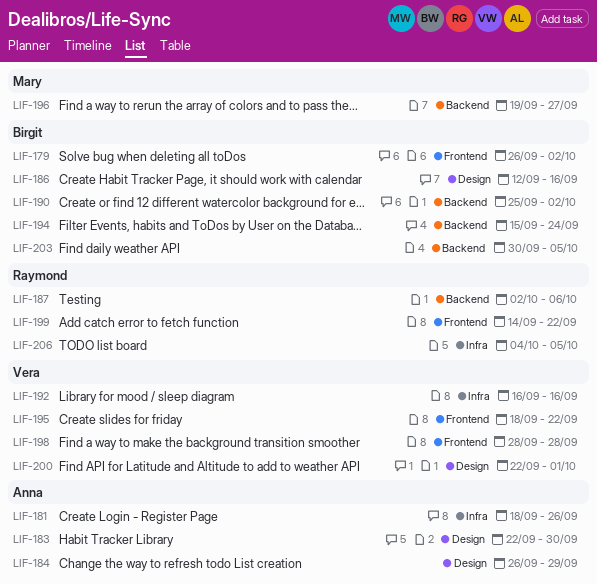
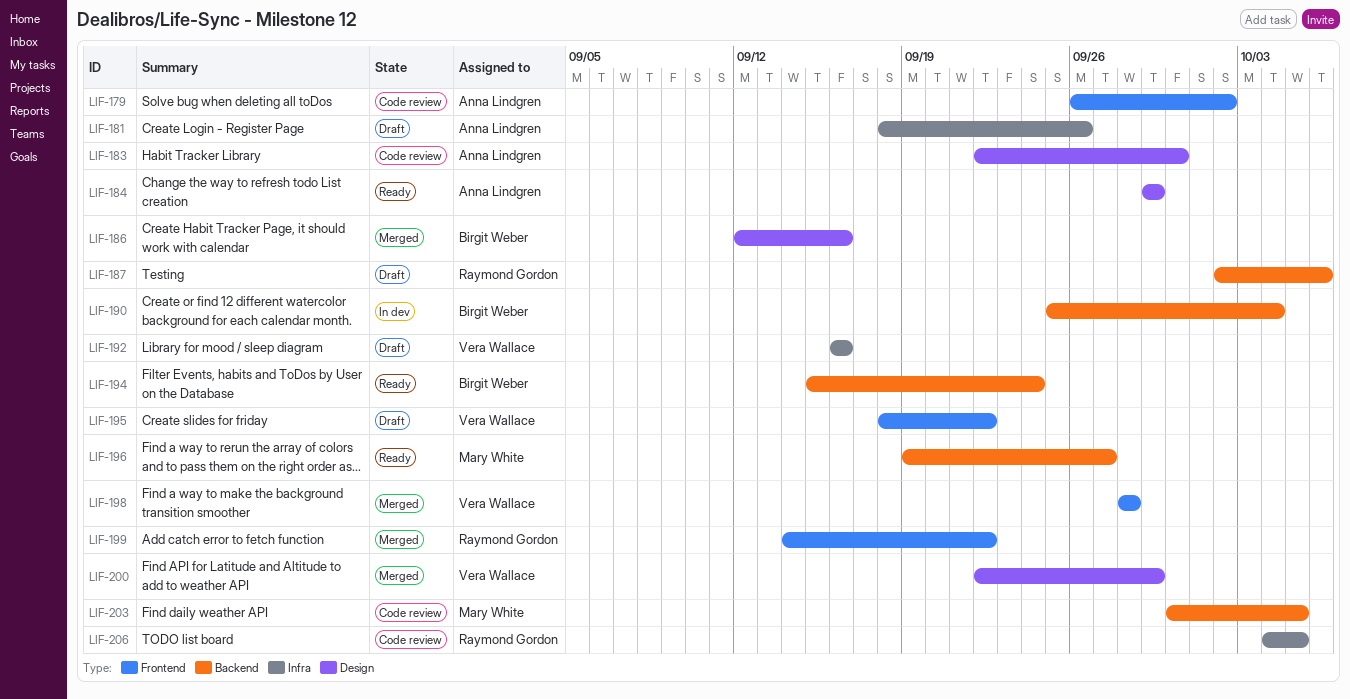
LIF-179, owner: Birgit Weber -> Anna Lindgren
LIF-184, start: Sep 26 -> Sep 29
LIF-190, due: Oct 2 -> Oct 4
LIF-200, due: Oct 1 -> Sep 29
LIF-203, owner: Birgit Weber -> Mary White

